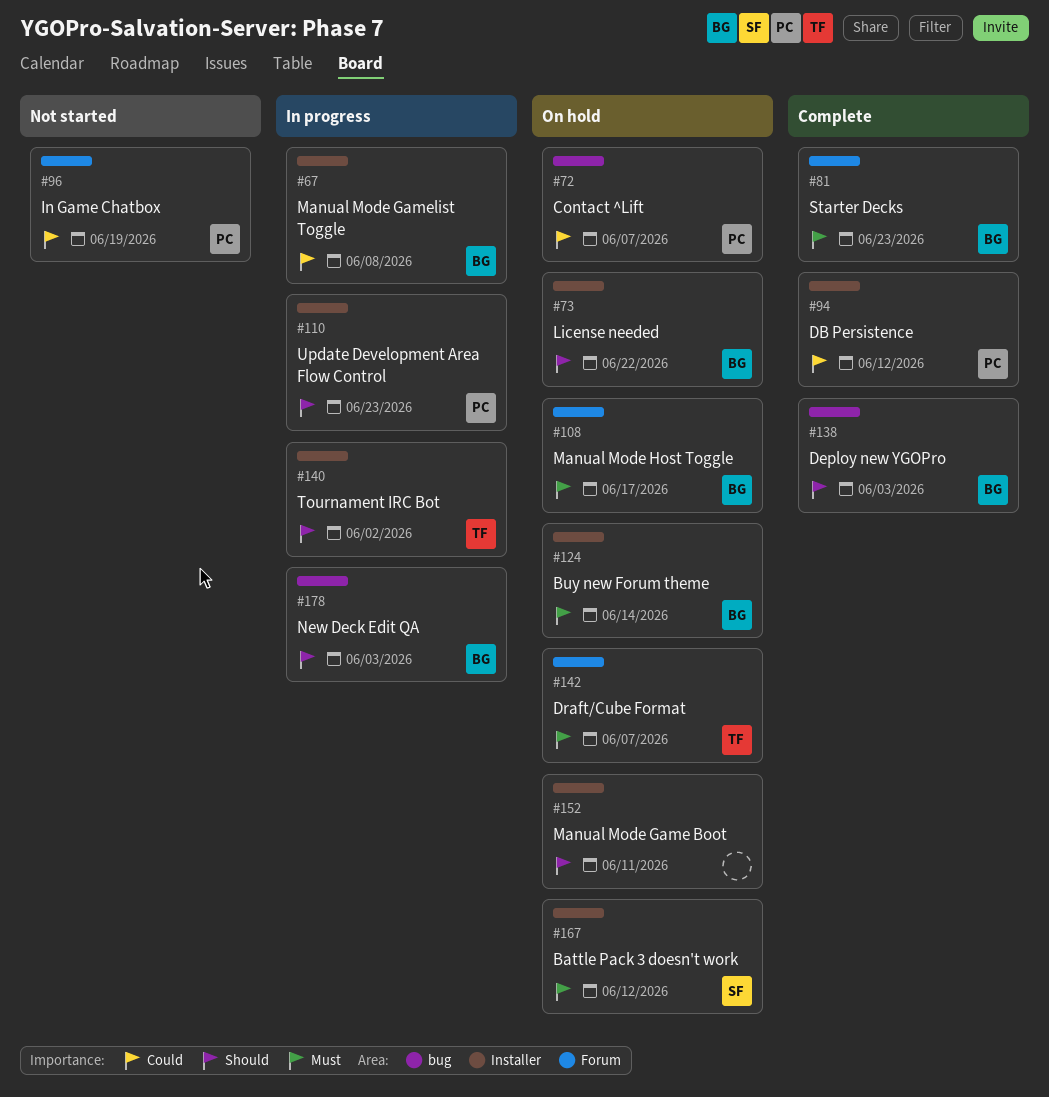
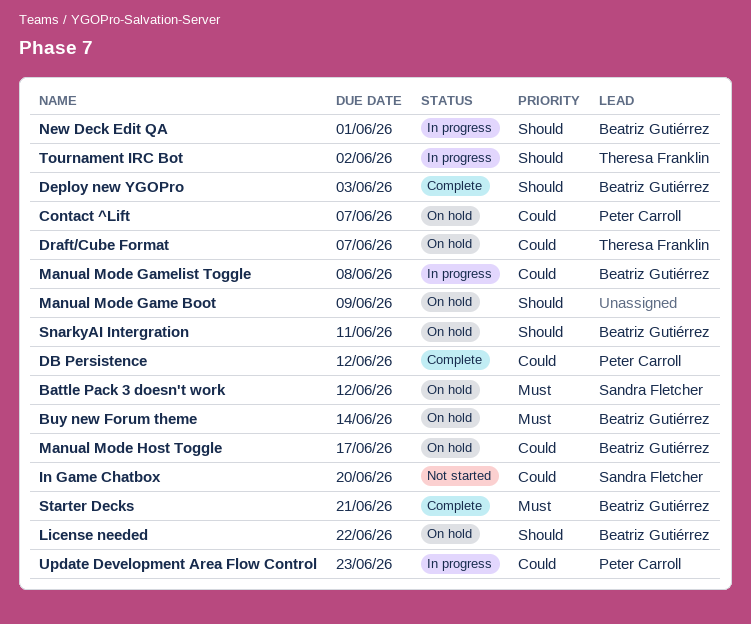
Draft/Cube Format, priority: Must -> Could
In Game Chatbox, owner: Peter Carroll -> Sandra Fletcher
In Game Chatbox, due: Jun 19 -> Jun 20
Manual Mode Game Boot, due: Jun 11 -> Jun 9
Manual Mode Host Toggle, priority: Must -> Could
New Deck Edit QA, due: Jun 3 -> Jun 1
SnarkyAI Intergration: none -> present
Starter Decks, due: Jun 23 -> Jun 21
Update Development Area Flow Control, priority: Should -> Could

